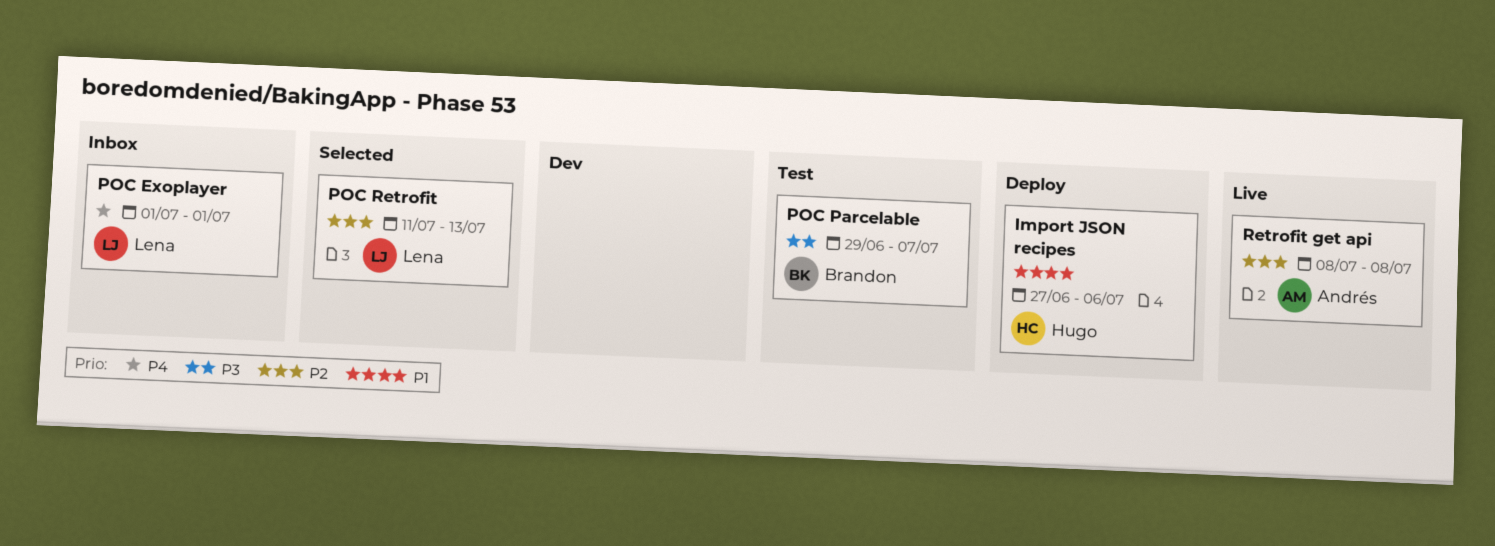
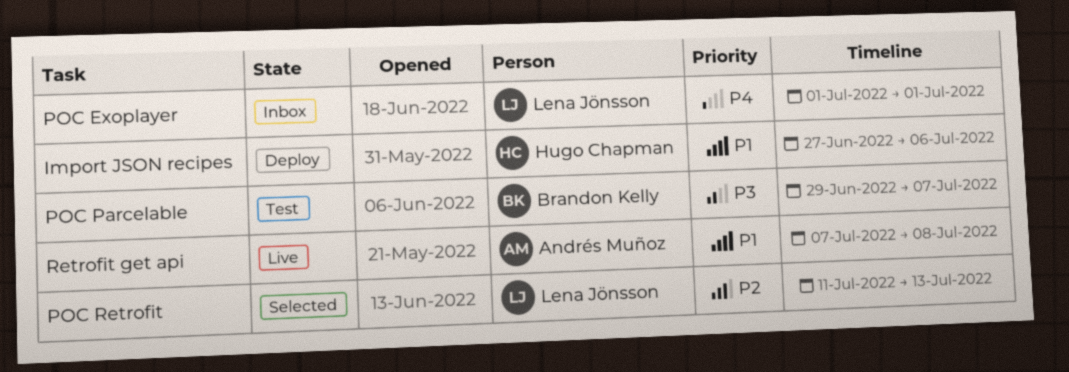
Retrofit get api, priority: P2 -> P1
Retrofit get api, start: Jul 8 -> Jul 7

